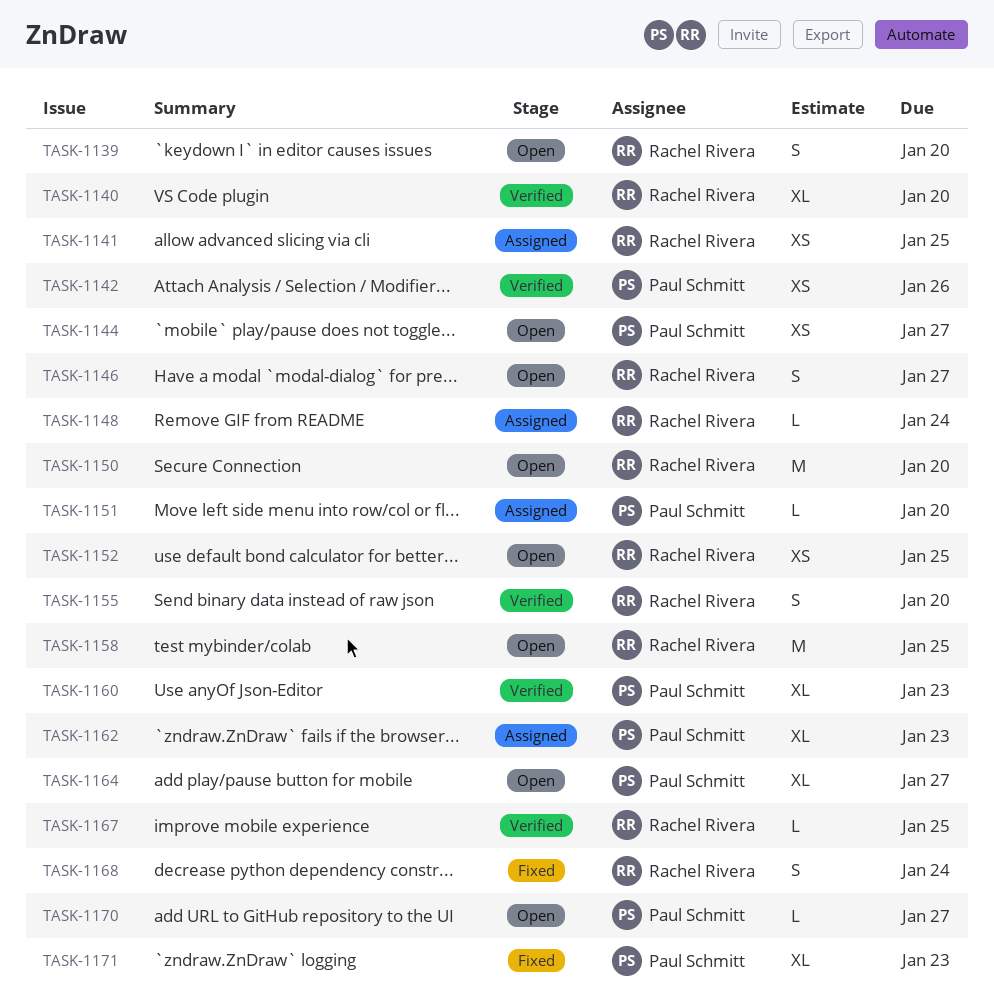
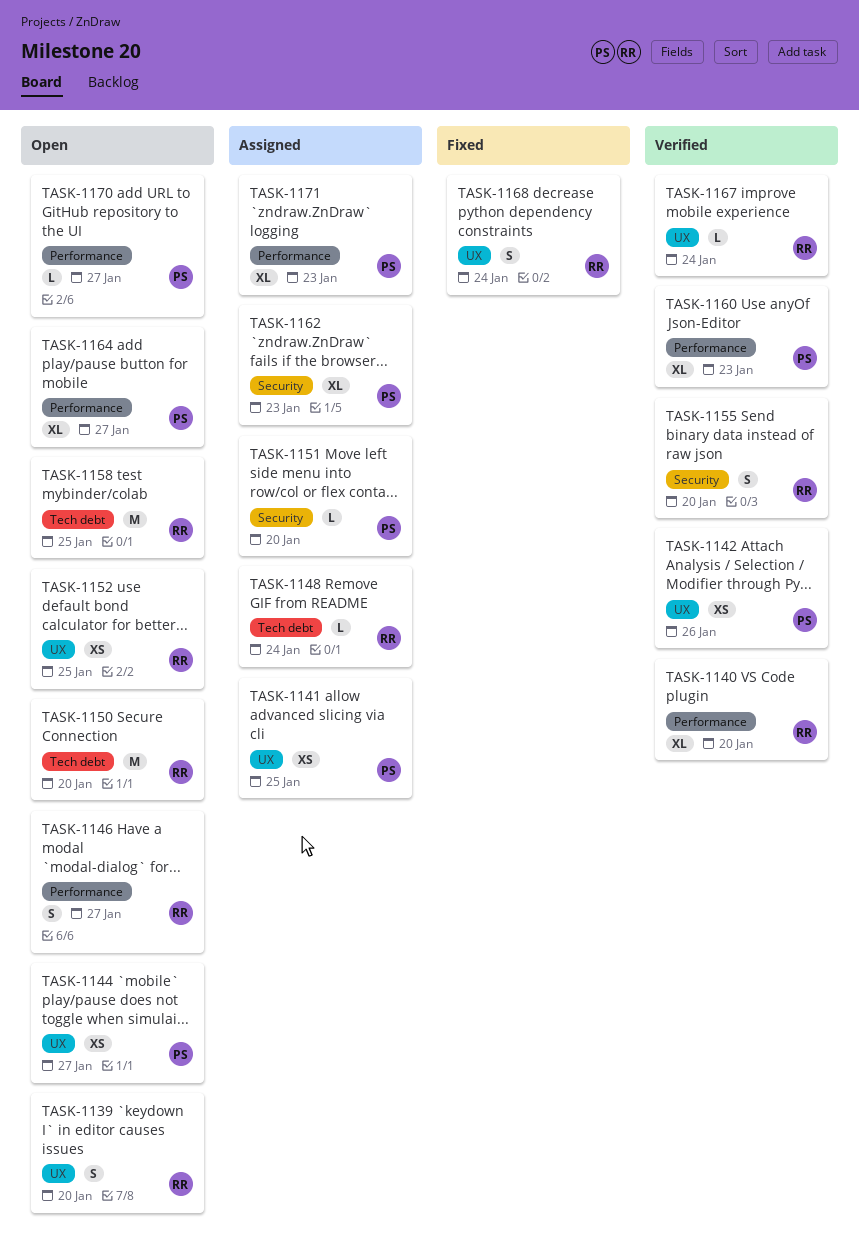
TASK-1141, owner: Rachel Rivera -> Paul Schmitt
TASK-1167, due: Jan 25 -> Jan 24
TASK-1171, status: Fixed -> Assigned

